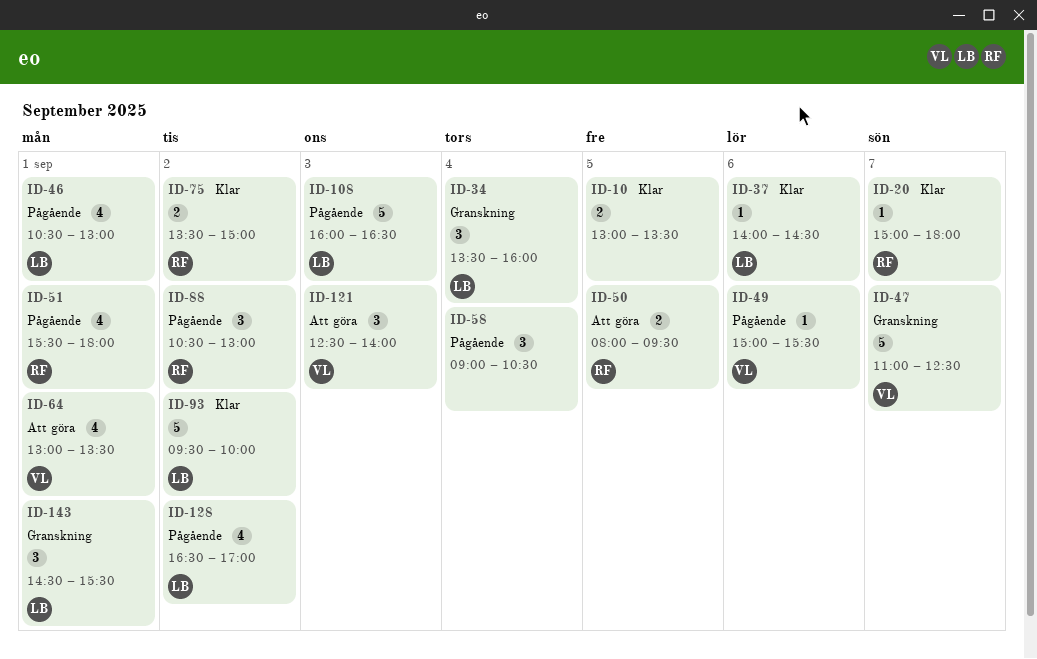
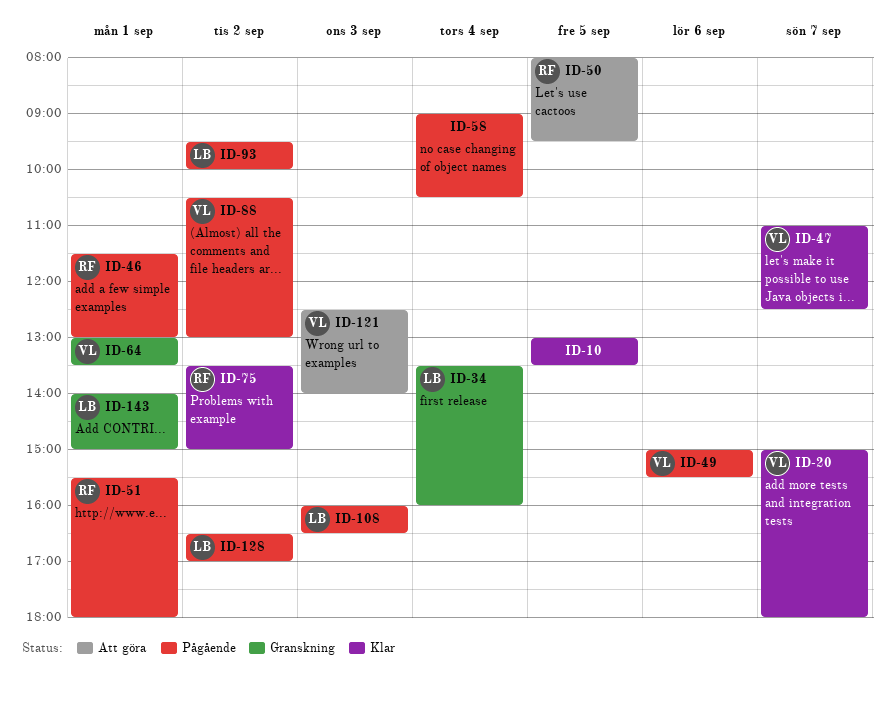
ID-20, owner: RF -> VL
ID-37: present -> none
ID-46, owner: LB -> RF
ID-46, begins: 10:30 -> 11:30
ID-47, status: Granskning -> Klar
ID-64, status: Att göra -> Granskning
ID-88, owner: RF -> VL
ID-93, status: Klar -> Pågående
ID-143, begins: 14:30 -> 14:00
ID-143, ends: 15:30 -> 15:00

